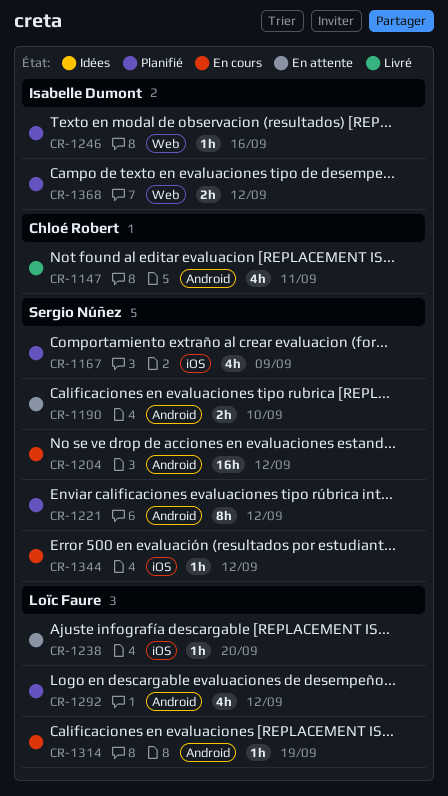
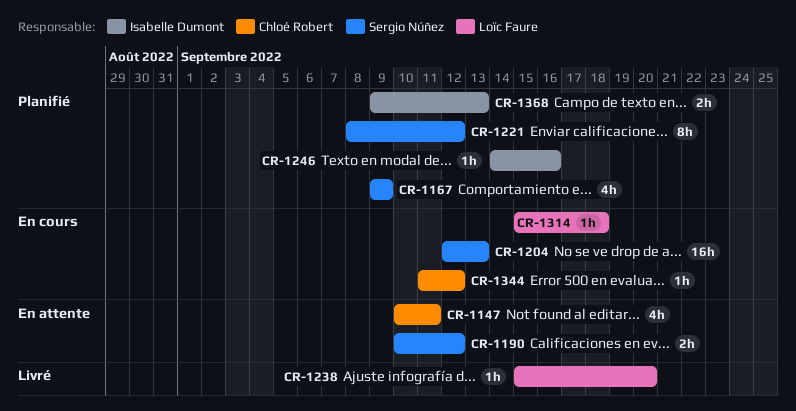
CR-1147, status: Livré -> En attente
CR-1190, due: Sep 10 -> Sep 12
CR-1204, due: Sep 12 -> Sep 13
CR-1238, status: En attente -> Livré
CR-1292: present -> none
CR-1314, due: Sep 19 -> Sep 18
CR-1344, owner: Sergio Núñez -> Chloé Robert
CR-1368, due: Sep 12 -> Sep 13

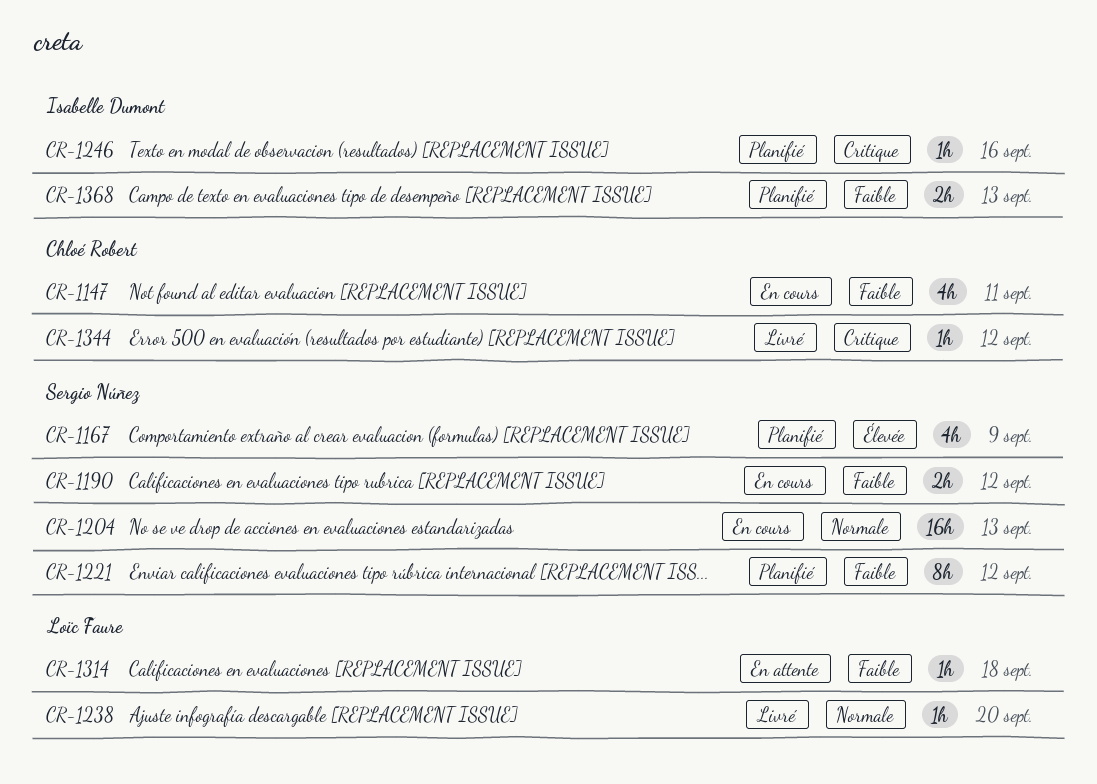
CR-1147, status: En attente -> En cours
CR-1190, status: En attente -> En cours
CR-1314, status: En cours -> En attente
CR-1344, status: En cours -> Livré

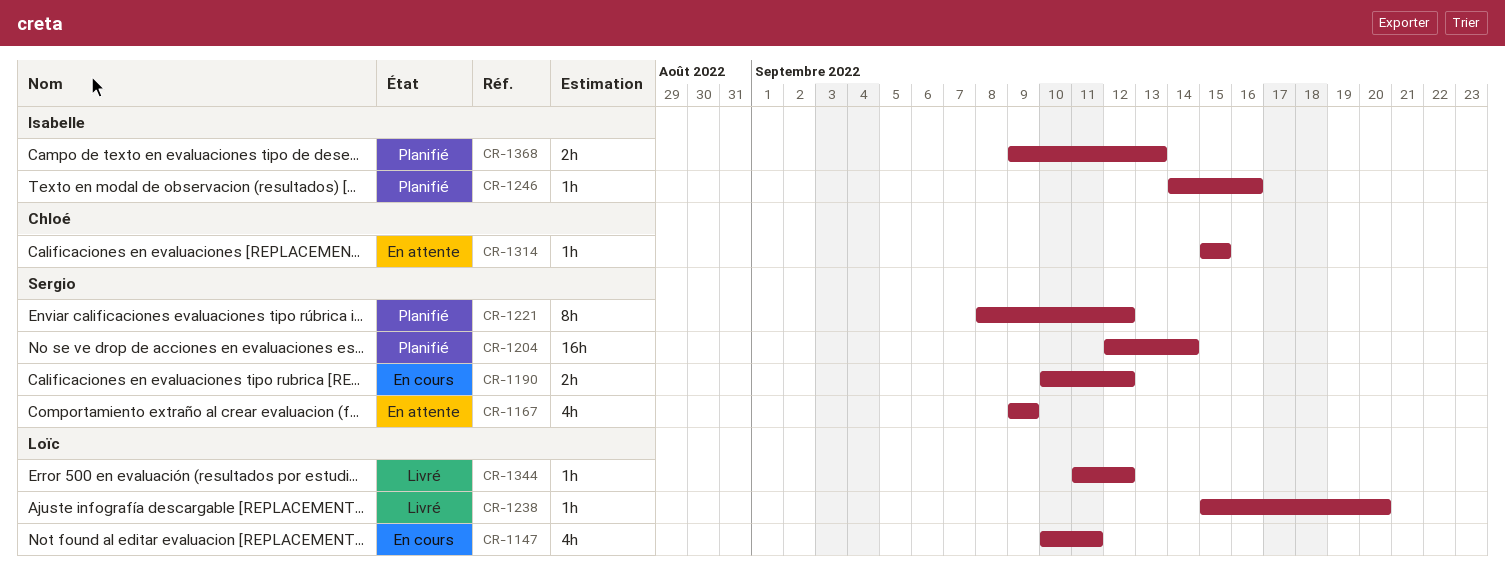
CR-1147, owner: Chloé Robert -> Loïc Faure
CR-1167, status: Planifié -> En attente
CR-1204, status: En cours -> Planifié
CR-1204, due: Sep 13 -> Sep 14
CR-1314, owner: Loïc Faure -> Chloé Robert
CR-1314, due: Sep 18 -> Sep 15
CR-1344, owner: Chloé Robert -> Loïc Faure

